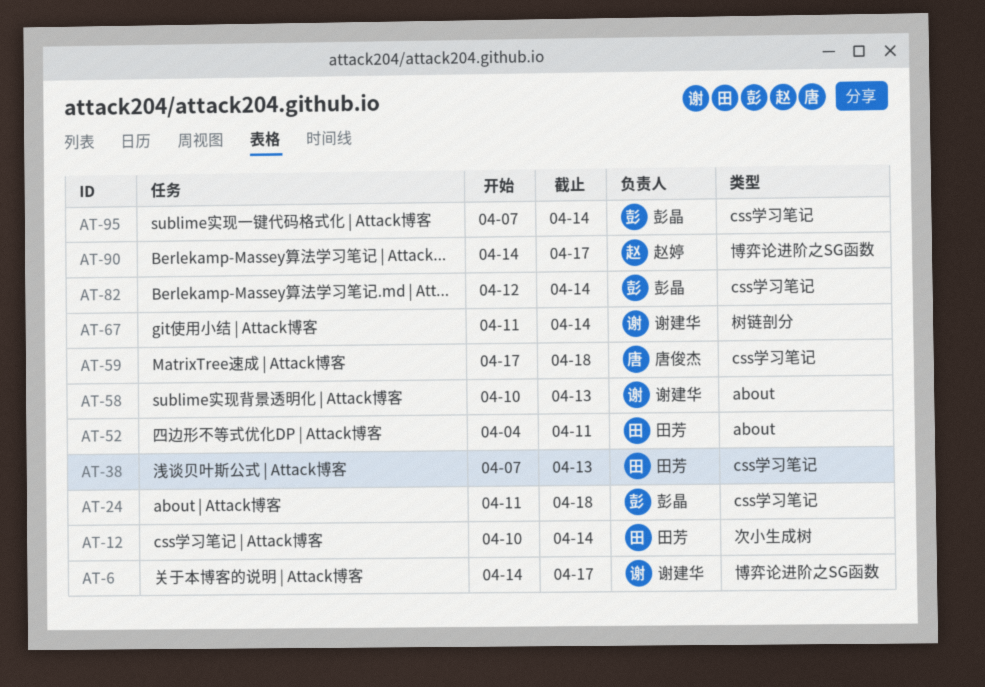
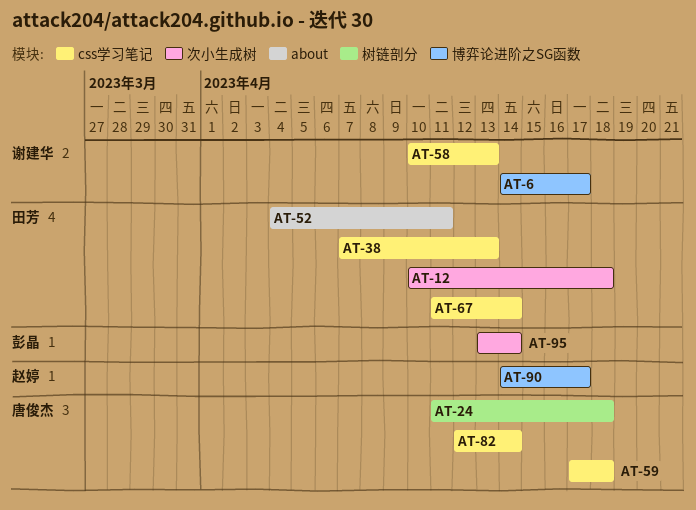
AT-12, due: Apr 14 -> Apr 18
AT-24, owner: 彭晶 -> 唐俊杰
AT-24, label: css学习笔记 -> 树链剖分
AT-58, label: about -> css学习笔记
AT-67, owner: 谢建华 -> 田芳
AT-67, label: 树链剖分 -> css学习笔记
AT-82, owner: 彭晶 -> 唐俊杰
AT-95, label: css学习笔记 -> 次小生成树
AT-95, start: Apr 7 -> Apr 13

